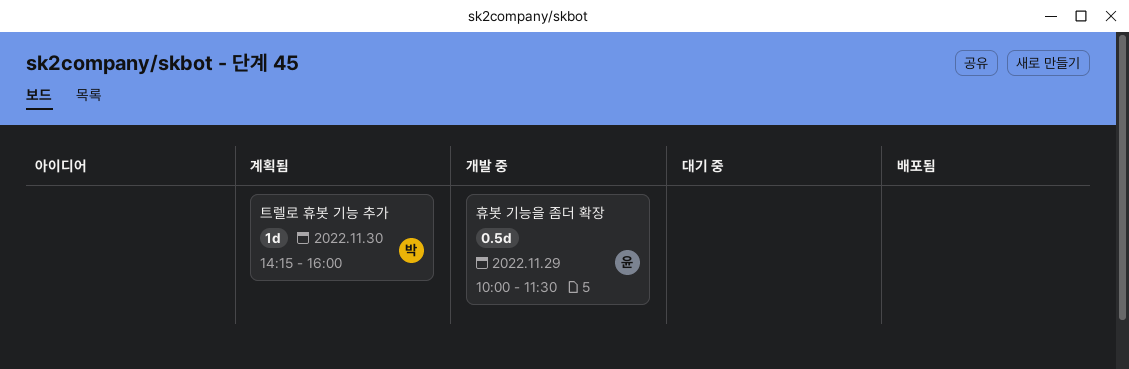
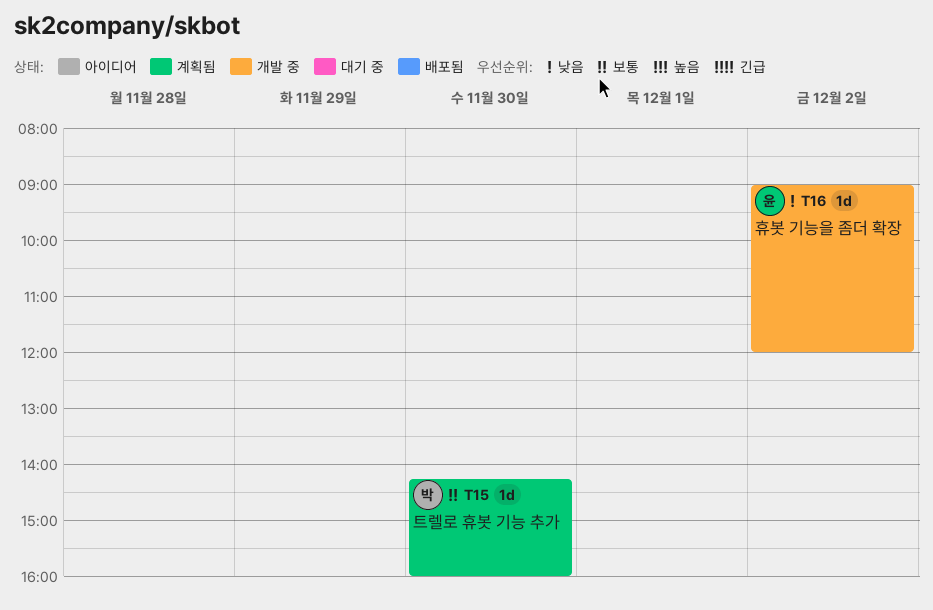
휴봇 기능을 좀더 확장, estimate: 0.5d -> 1d
휴봇 기능을 좀더 확장, day: Nov 29 -> Dec 2
휴봇 기능을 좀더 확장, begins: 10:00 -> 09:00
휴봇 기능을 좀더 확장, ends: 11:30 -> 12:00

